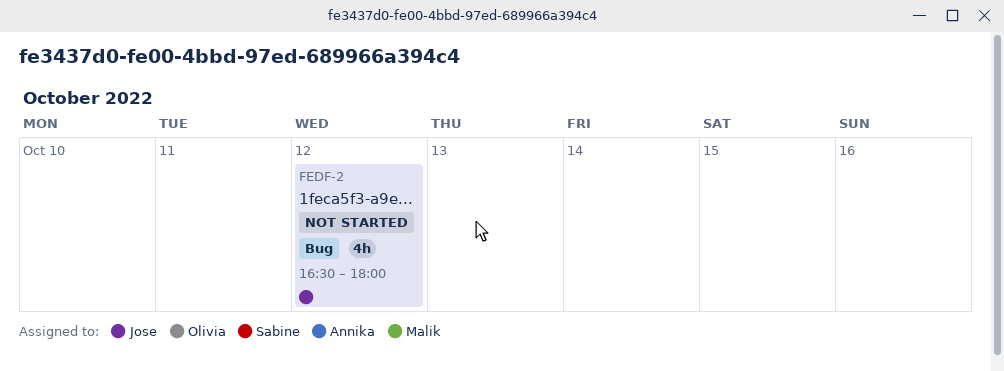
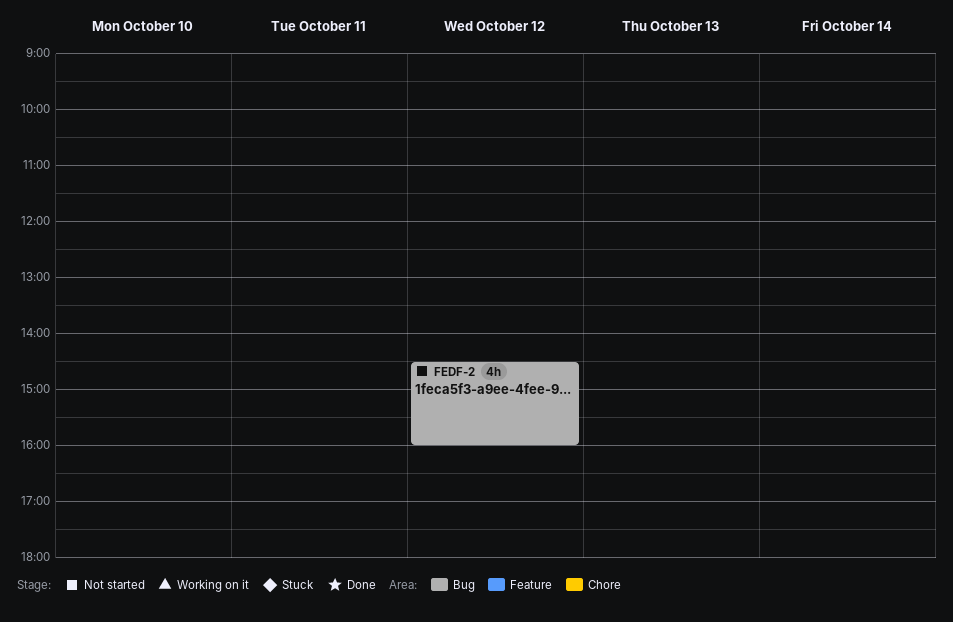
FEDF-2, begins: 16:30 -> 14:30
FEDF-2, ends: 18:00 -> 16:00

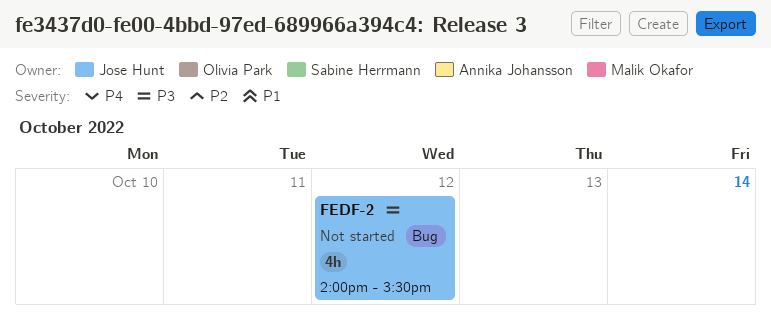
FEDF-2, begins: 14:30 -> 14:00
FEDF-2, ends: 16:00 -> 15:30

